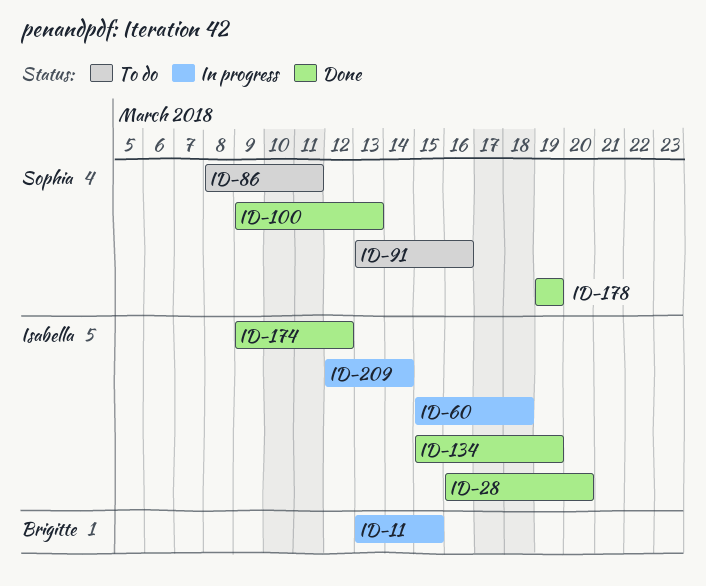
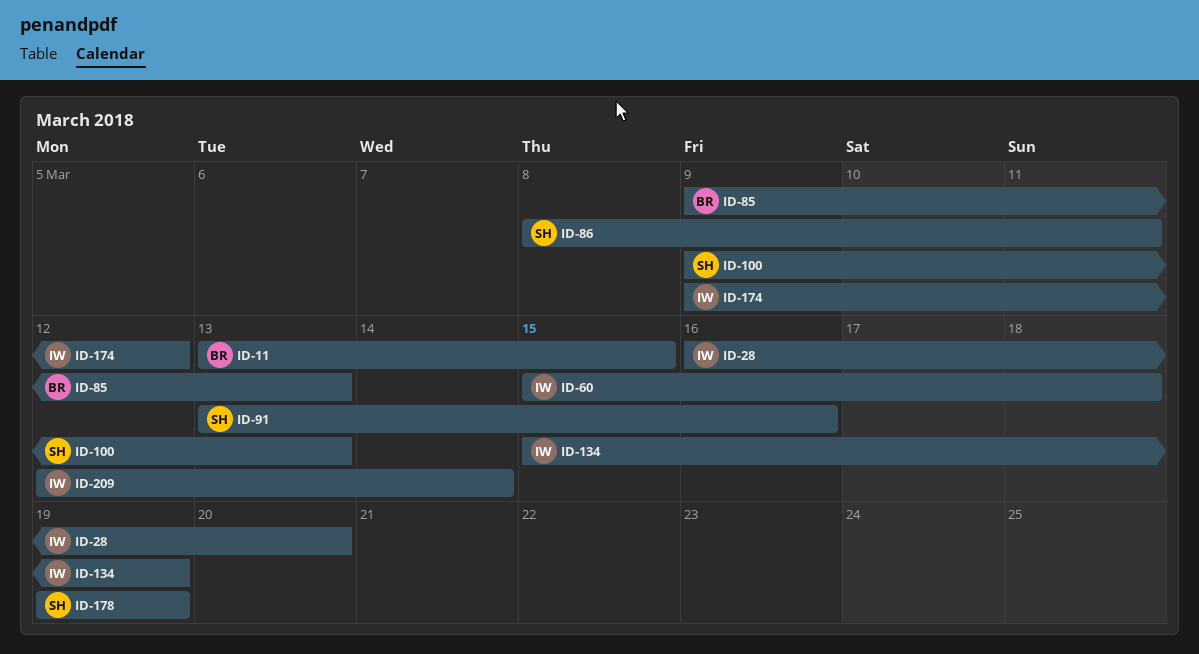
ID-85: none -> present

